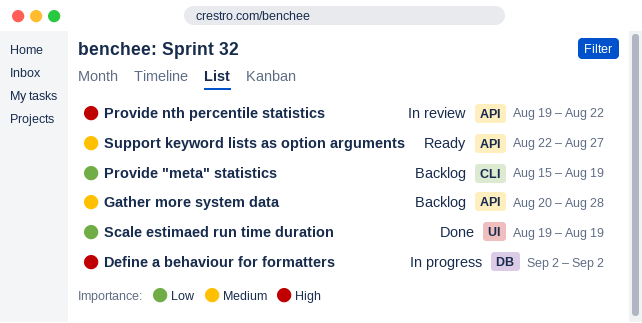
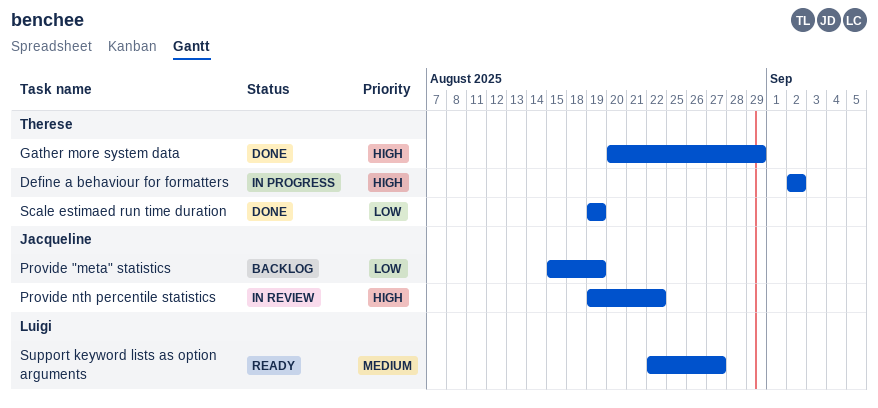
Gather more system data, status: Backlog -> Done
Gather more system data, priority: Medium -> High
Gather more system data, due: Aug 28 -> Aug 29

